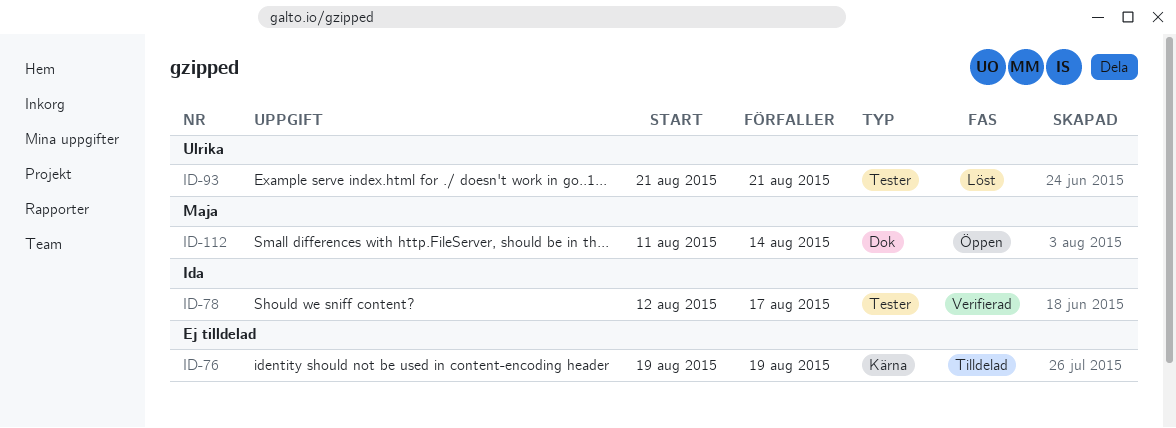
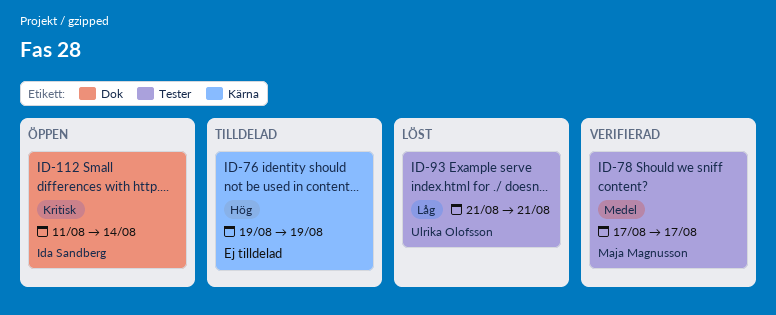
ID-78, owner: Ida Sandberg -> Maja Magnusson
ID-78, start: Aug 12 -> Aug 17
ID-112, owner: Maja Magnusson -> Ida Sandberg

